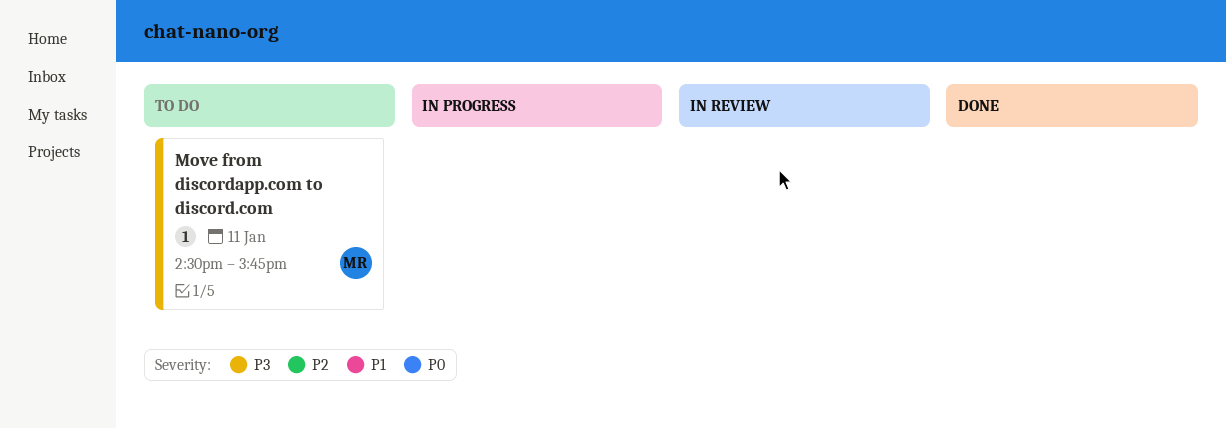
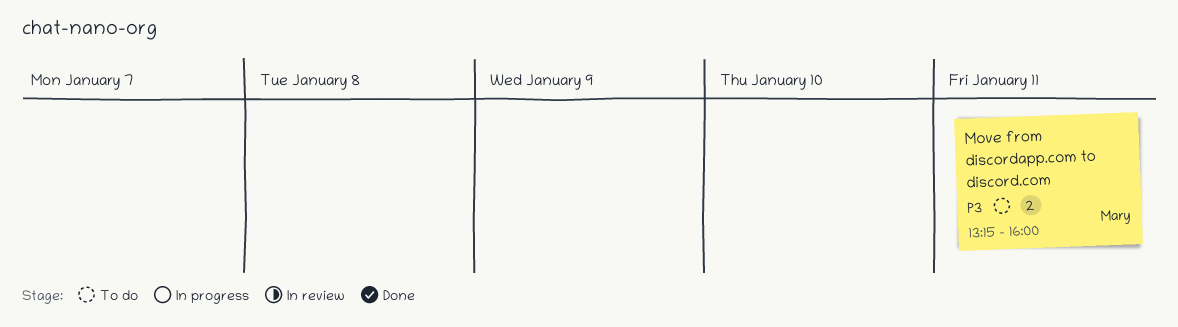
Move from discordapp.com to discord.com, estimate: 1 -> 2
Move from discordapp.com to discord.com, begins: 14:30 -> 13:15
Move from discordapp.com to discord.com, ends: 15:45 -> 16:00

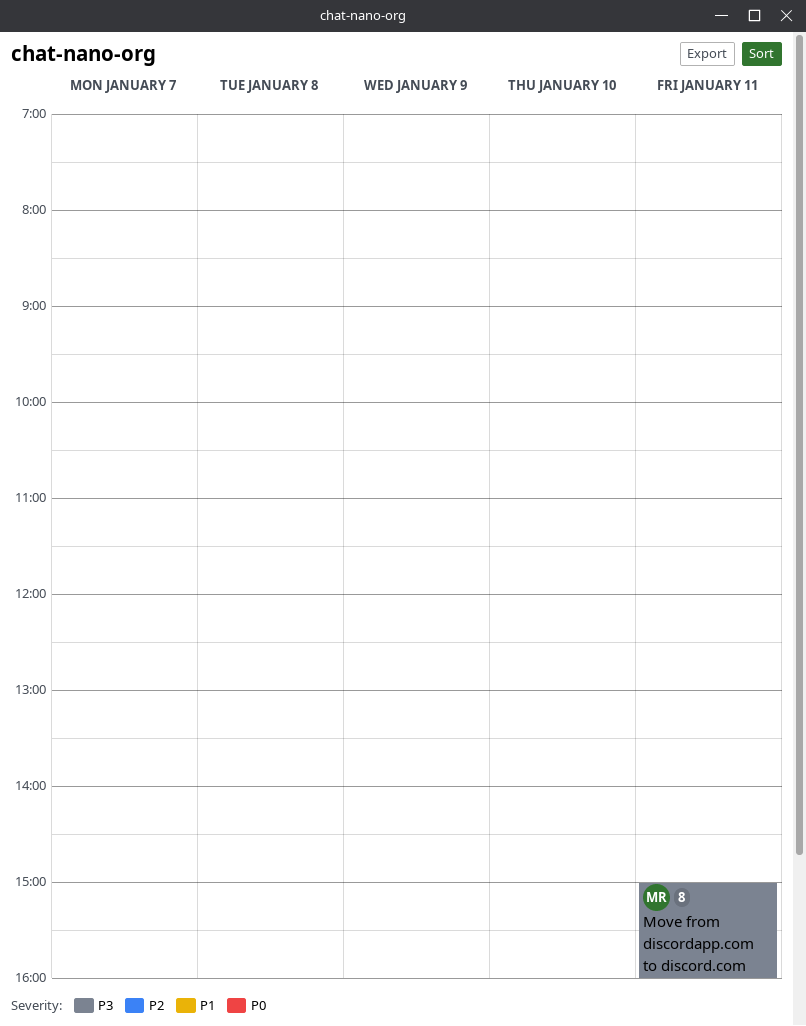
Move from discordapp.com to discord.com, estimate: 2 -> 8
Move from discordapp.com to discord.com, begins: 13:15 -> 15:00

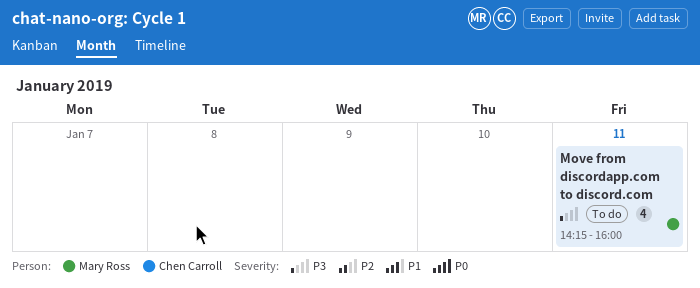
Move from discordapp.com to discord.com, estimate: 8 -> 4
Move from discordapp.com to discord.com, begins: 15:00 -> 14:15

